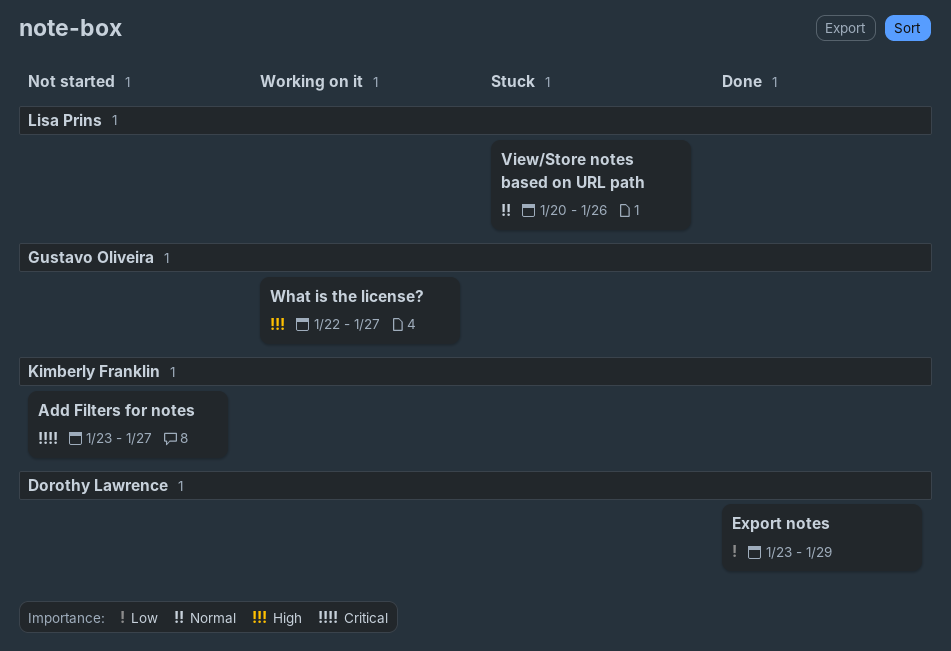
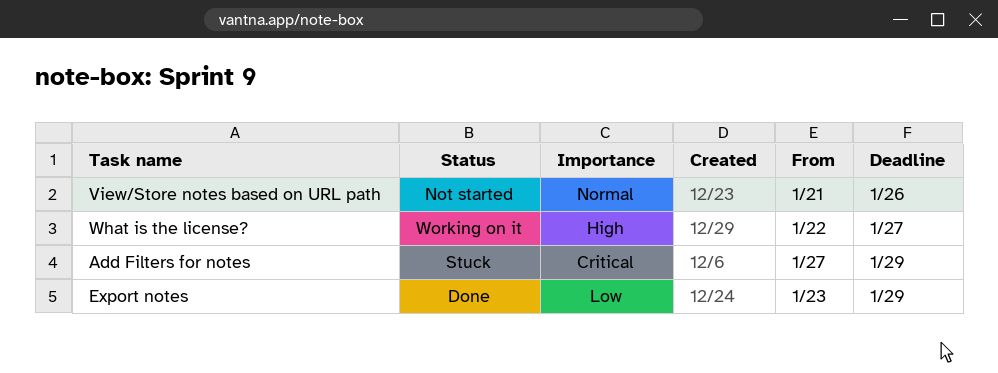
Add Filters for notes, status: Not started -> Stuck
Add Filters for notes, start: Jan 23 -> Jan 27
Add Filters for notes, due: Jan 27 -> Jan 29
View/Store notes based on URL path, status: Stuck -> Not started
View/Store notes based on URL path, start: Jan 20 -> Jan 21

